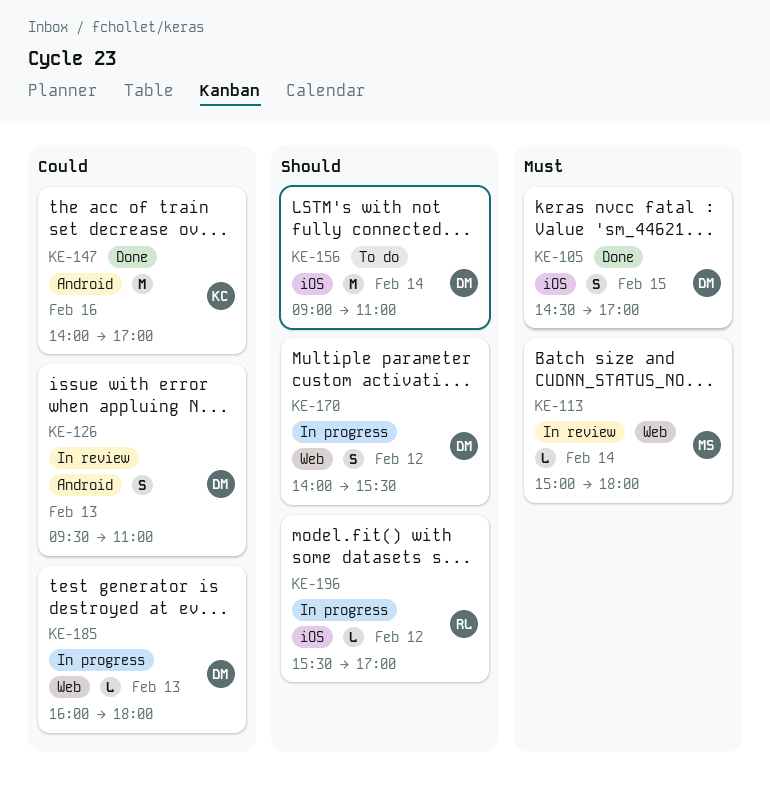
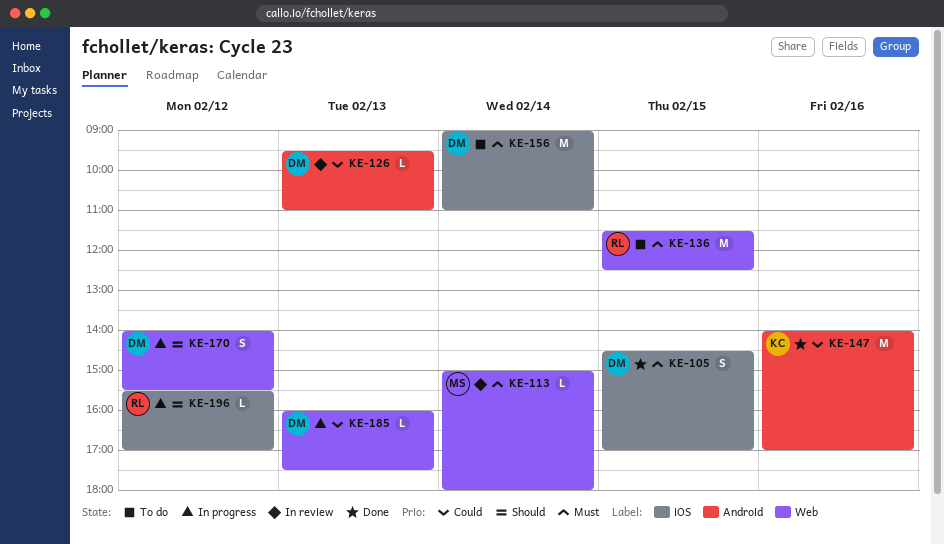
KE-126, estimate: S -> L
KE-136: none -> present
KE-156, priority: Should -> Must
KE-185, ends: 18:00 -> 17:30

